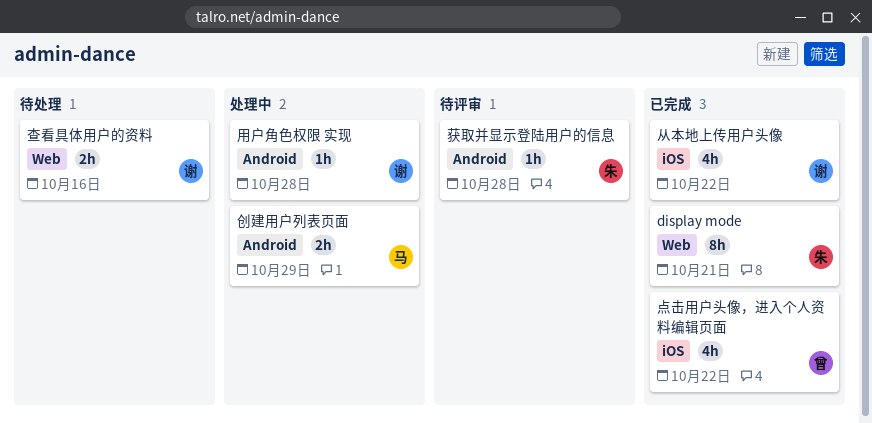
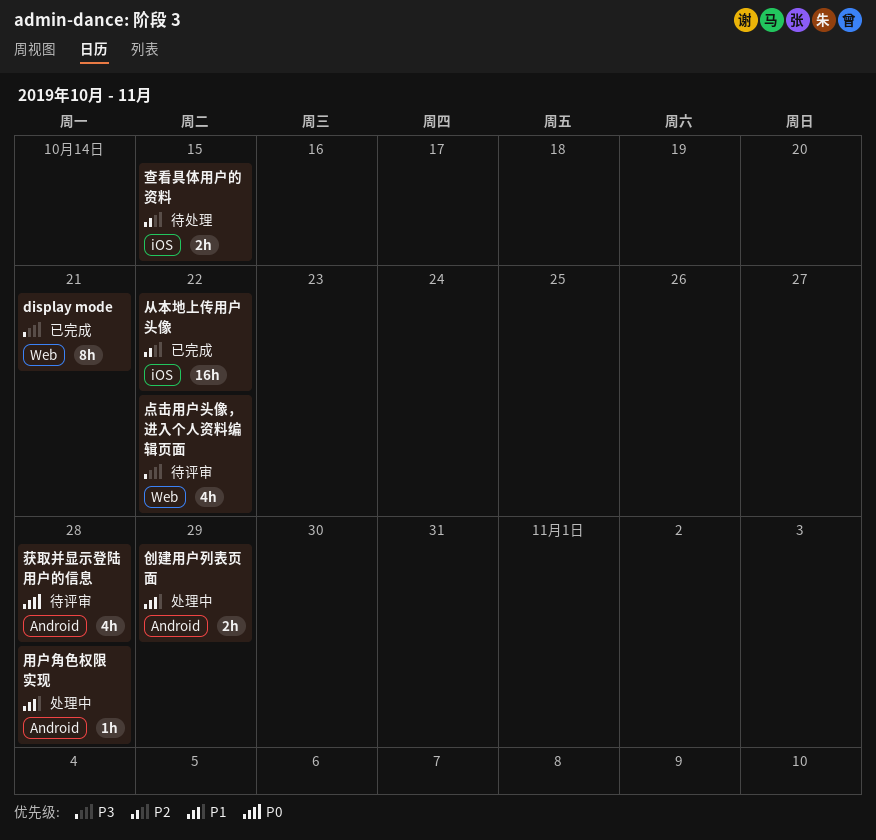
从本地上传用户头像, estimate: 4h -> 16h
查看具体用户的资料, label: Web -> iOS
查看具体用户的资料, due: Oct 16 -> Oct 15
点击用户头像，进入个人资料编辑页面, status: 已完成 -> 待评审
点击用户头像，进入个人资料编辑页面, label: iOS -> Web
获取并显示登陆用户的信息, estimate: 1h -> 4h

